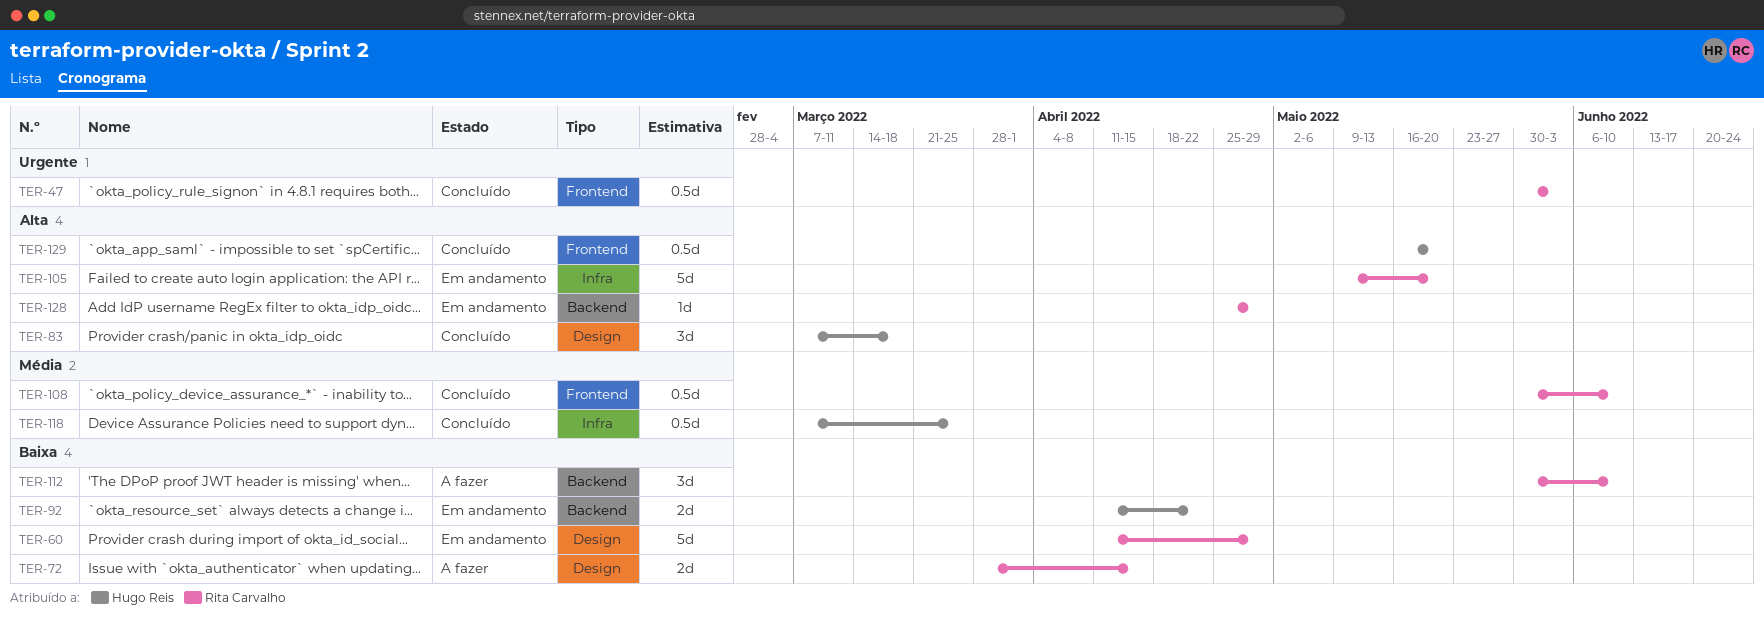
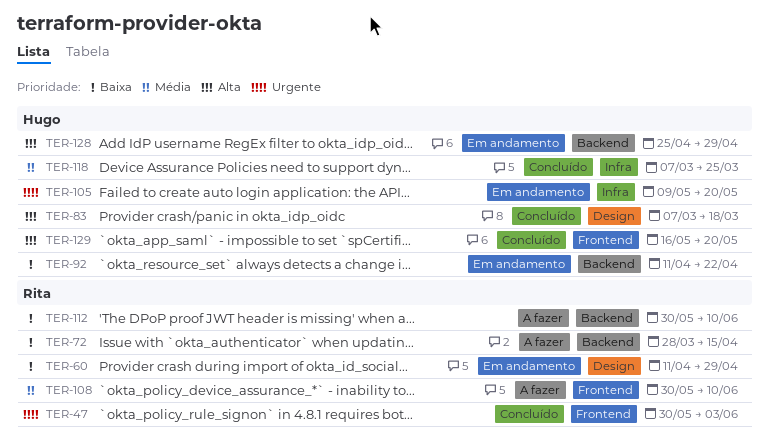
TER-72, label: Design -> Backend
TER-105, owner: Rita Carvalho -> Hugo Reis
TER-105, priority: Alta -> Urgente
TER-108, status: Concluído -> A fazer
TER-128, owner: Rita Carvalho -> Hugo Reis

